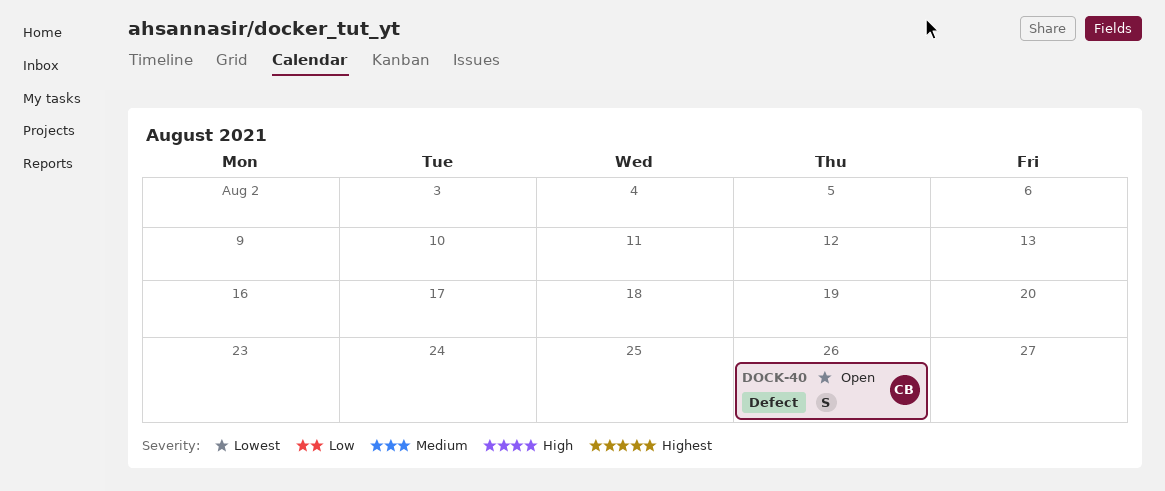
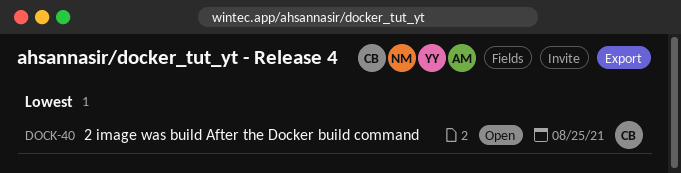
DOCK-40, due: Aug 26 -> Aug 25

